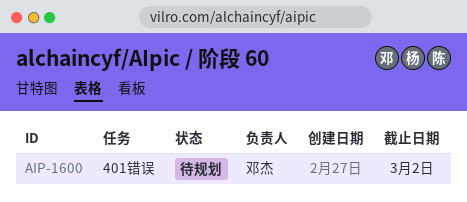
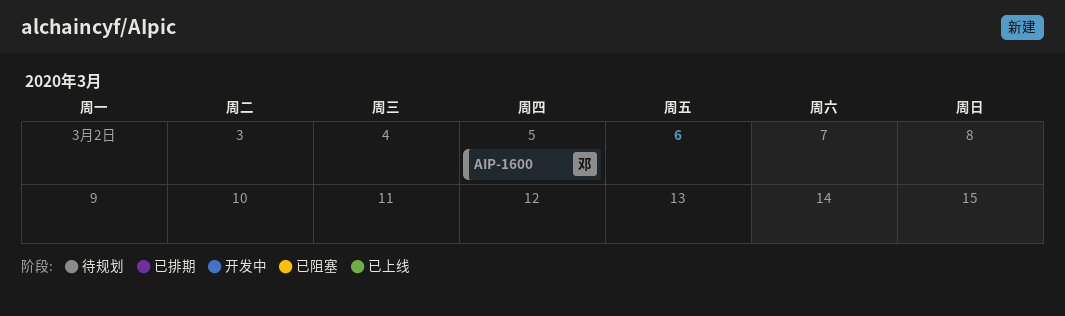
AIP-1600, due: Mar 2 -> Mar 5

